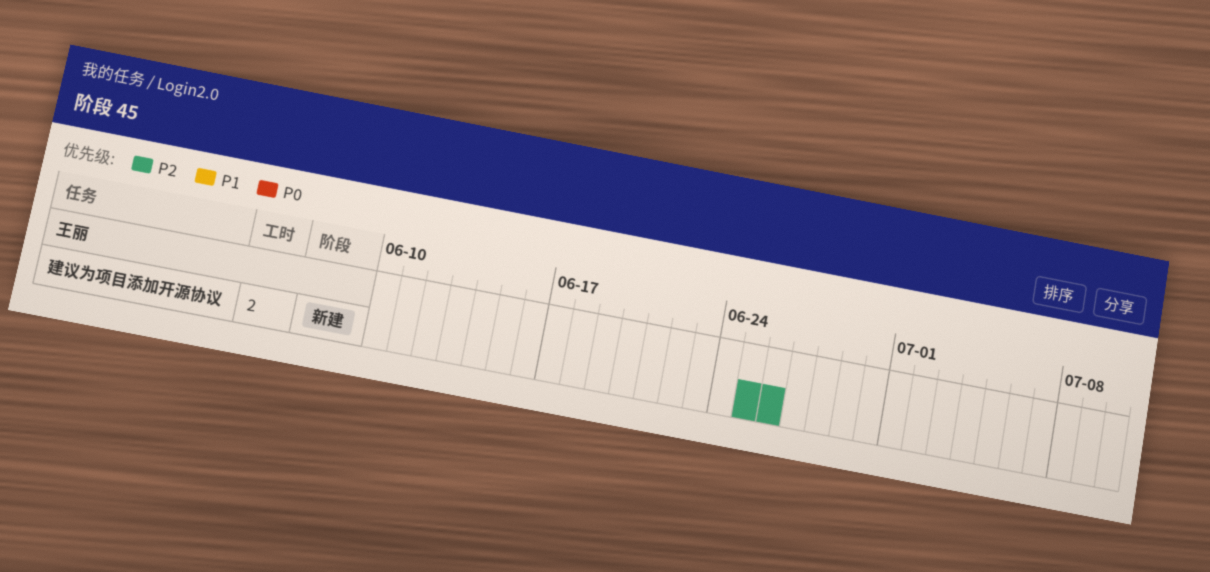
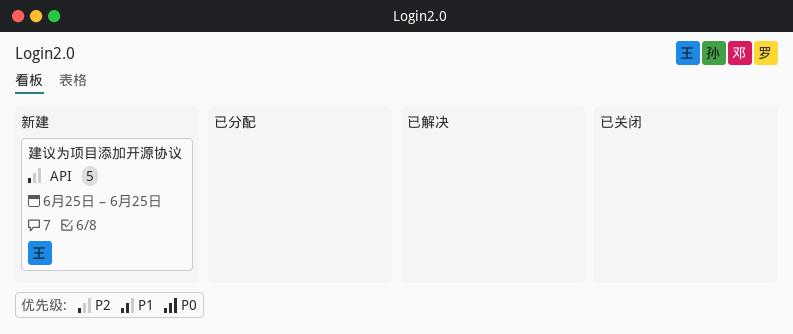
建议为项目添加开源协议, estimate: 2 -> 5
建议为项目添加开源协议, due: Jun 26 -> Jun 25

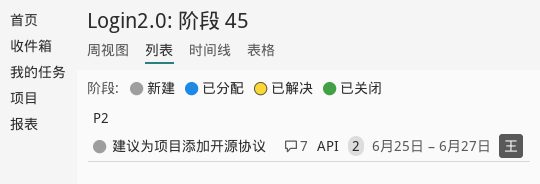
建议为项目添加开源协议, estimate: 5 -> 2
建议为项目添加开源协议, due: Jun 25 -> Jun 27

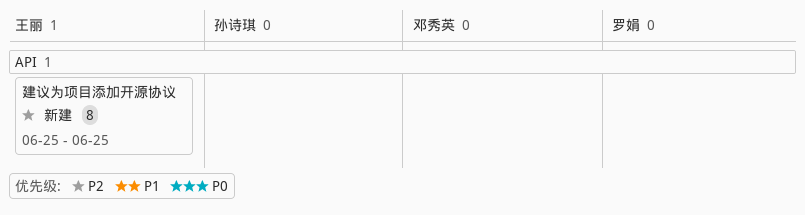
建议为项目添加开源协议, estimate: 2 -> 8
建议为项目添加开源协议, due: Jun 27 -> Jun 25

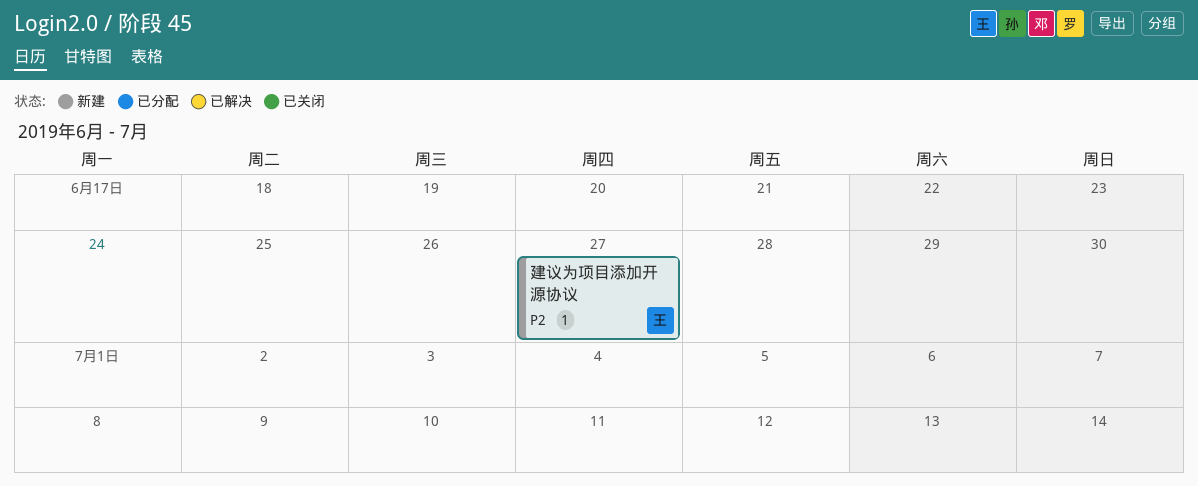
建议为项目添加开源协议, estimate: 8 -> 1
建议为项目添加开源协议, due: Jun 25 -> Jun 27

